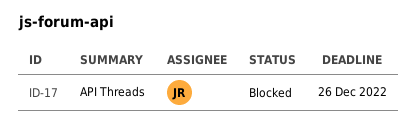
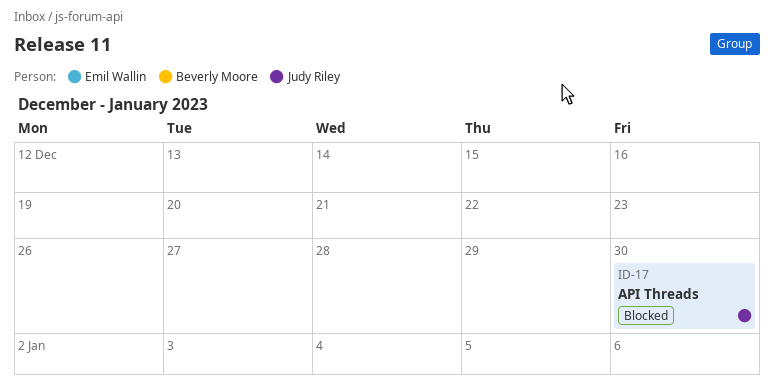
ID-17, due: Dec 26 -> Dec 30

